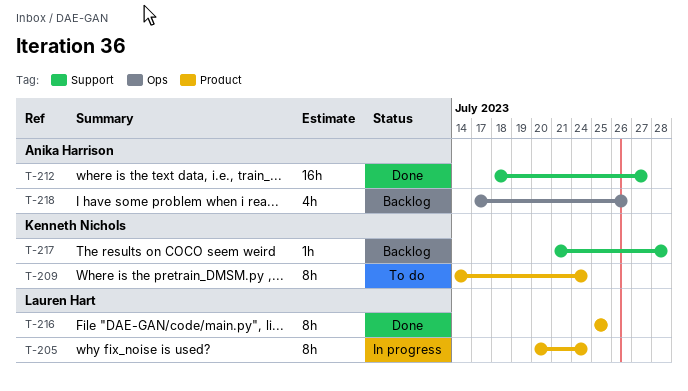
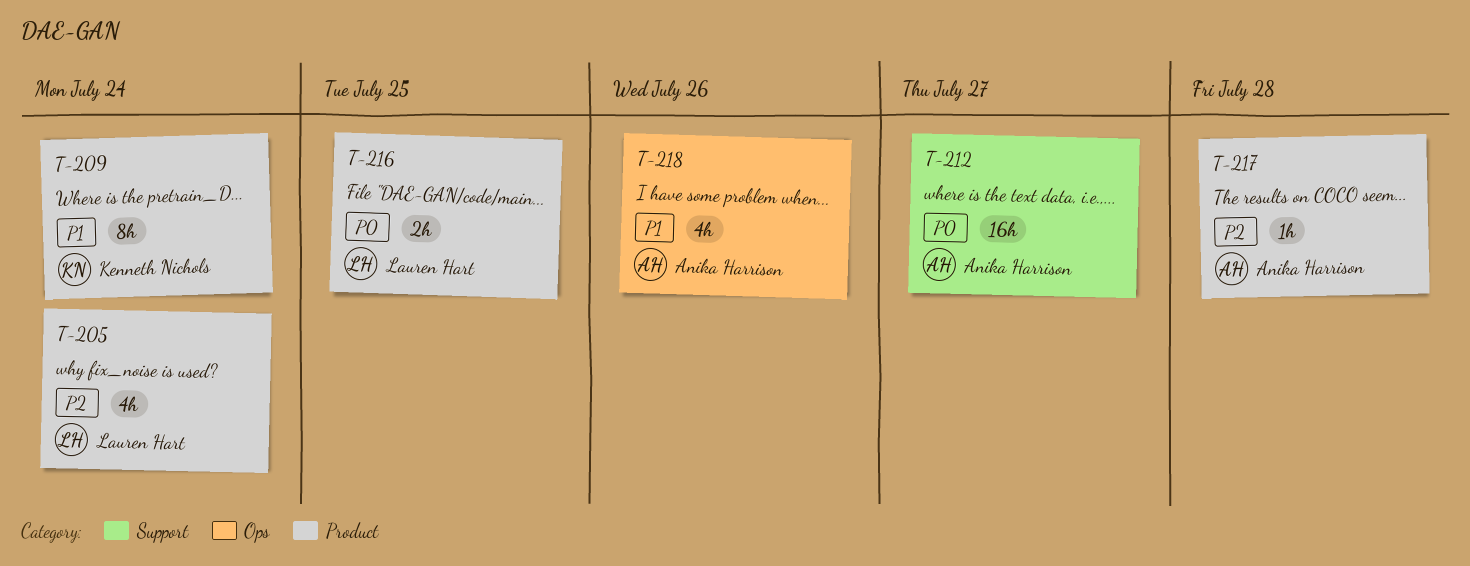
T-205, estimate: 8h -> 4h
T-216, estimate: 8h -> 2h
T-217, owner: Kenneth Nichols -> Anika Harrison
T-217, label: Support -> Product

